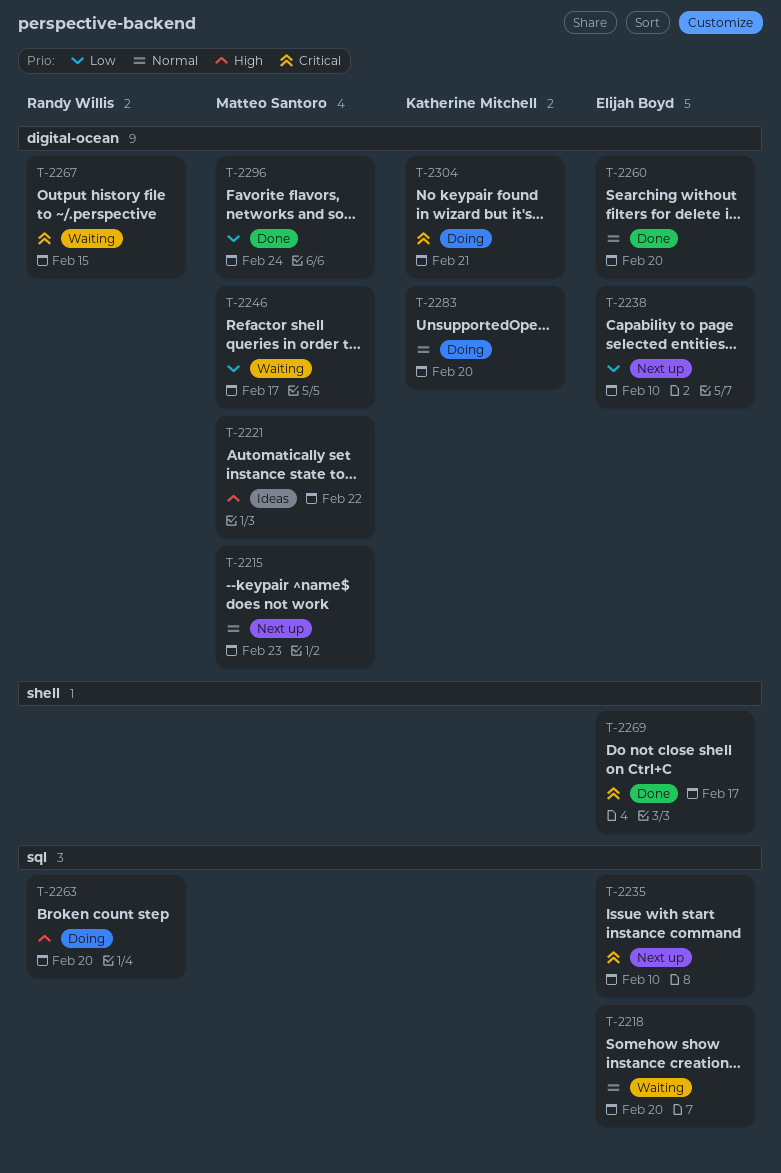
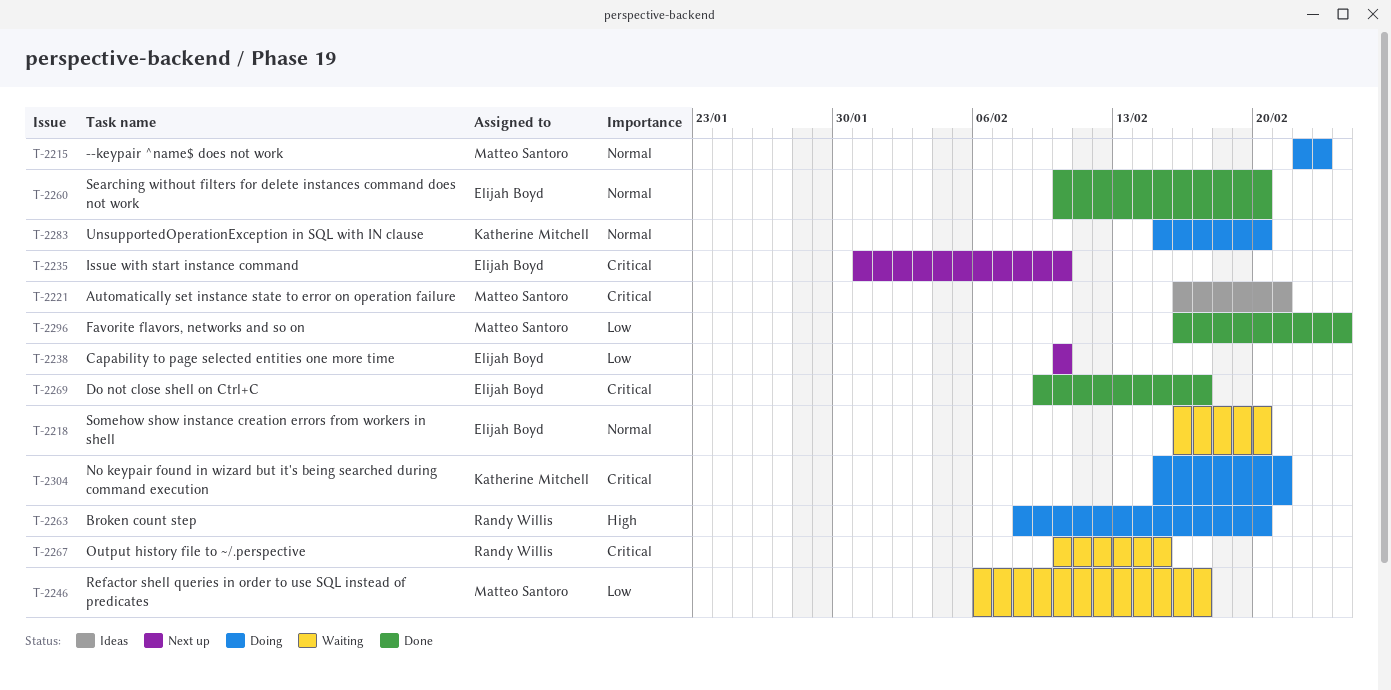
T-2215, status: Next up -> Doing
T-2221, priority: High -> Critical
T-2221, due: Feb 22 -> Feb 21

